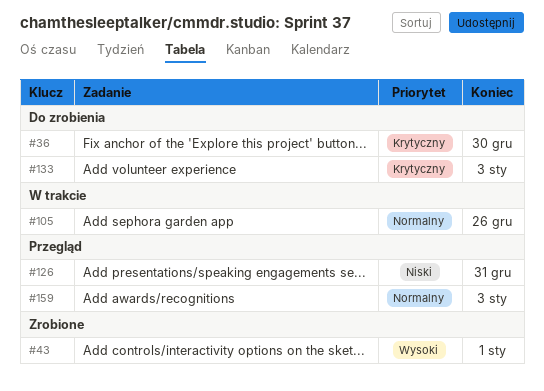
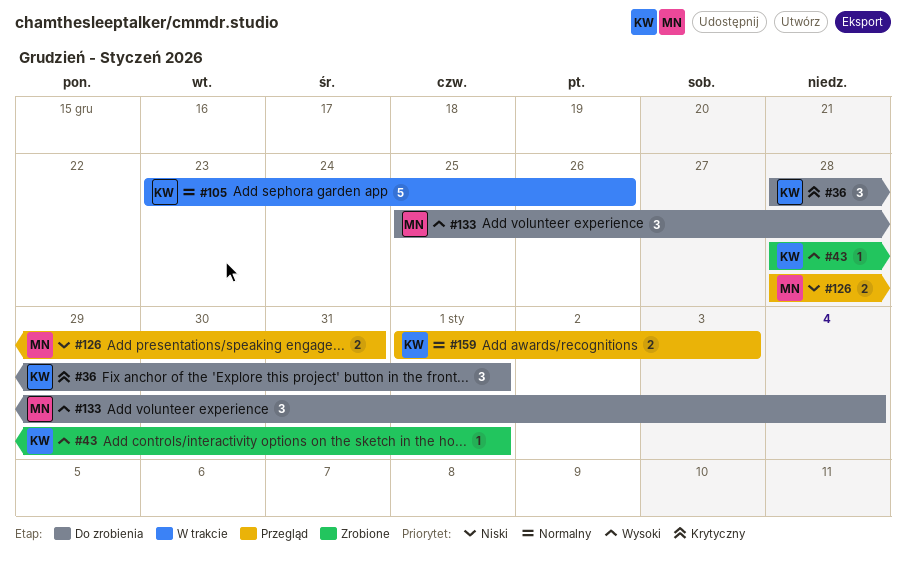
#36, due: Dec 30 -> Jan 1
#133, priority: Krytyczny -> Wysoki
#133, due: Jan 3 -> Jan 4

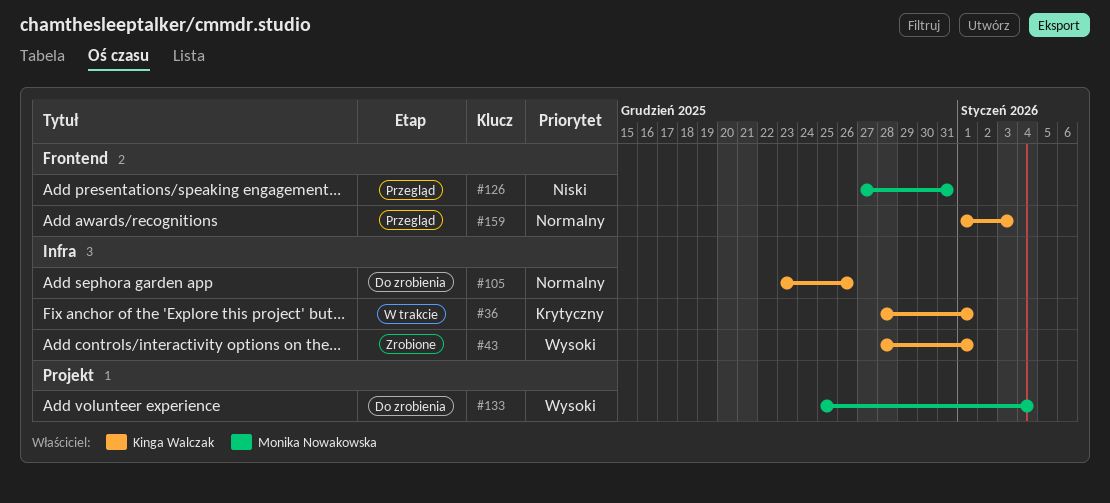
#36, status: Do zrobienia -> W trakcie
#105, status: W trakcie -> Do zrobienia
#126, start: Dec 28 -> Dec 27

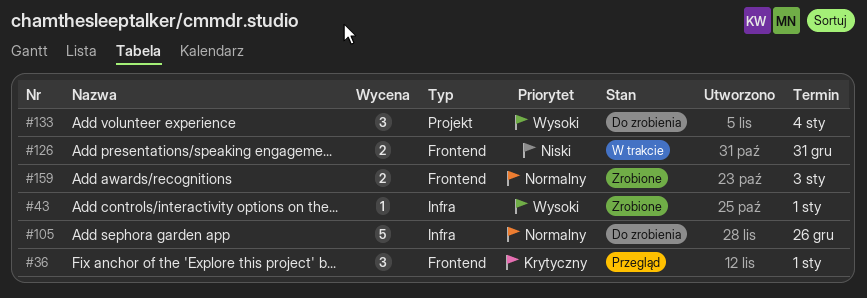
#36, status: W trakcie -> Przegląd
#36, label: Infra -> Frontend
#126, status: Przegląd -> W trakcie
#159, status: Przegląd -> Zrobione

